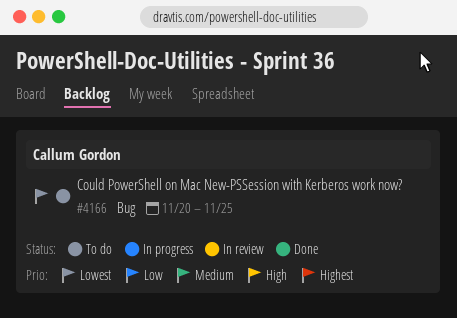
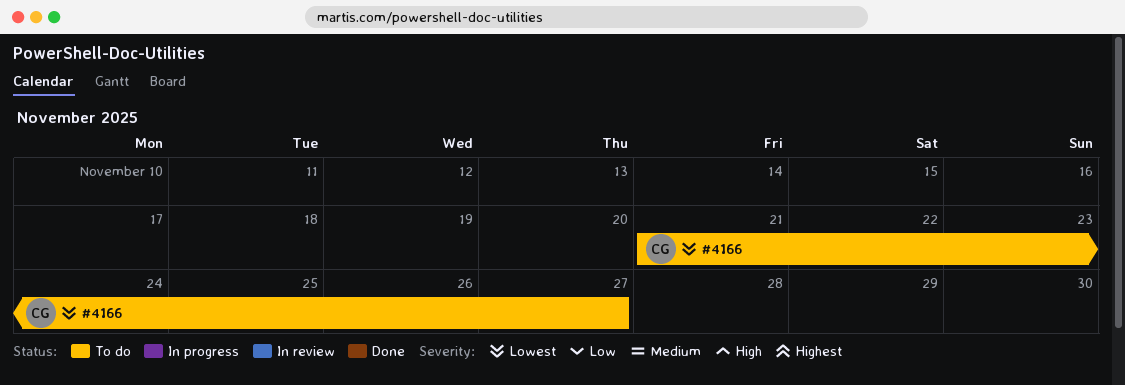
#4166, start: Nov 20 -> Nov 21
#4166, due: Nov 25 -> Nov 27

